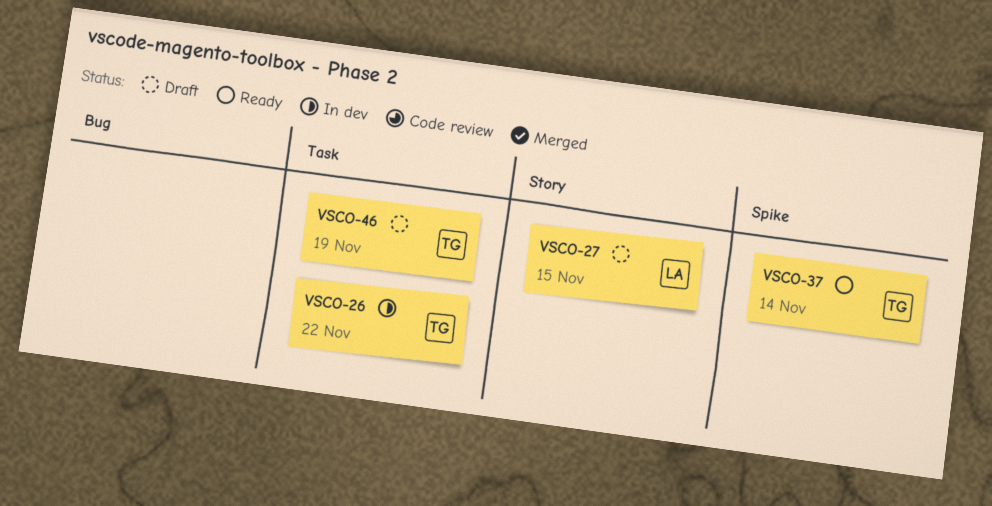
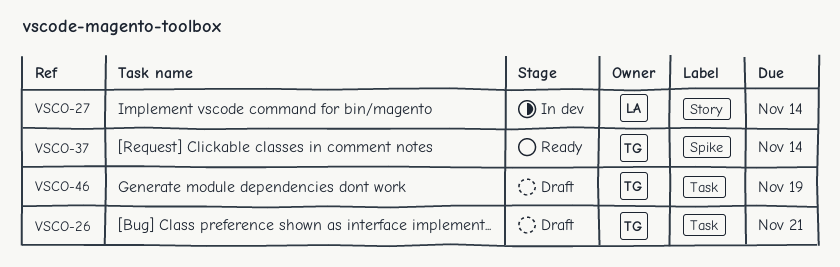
VSCO-26, status: In dev -> Draft
VSCO-26, due: Nov 22 -> Nov 21
VSCO-27, status: Draft -> In dev
VSCO-27, due: Nov 15 -> Nov 14

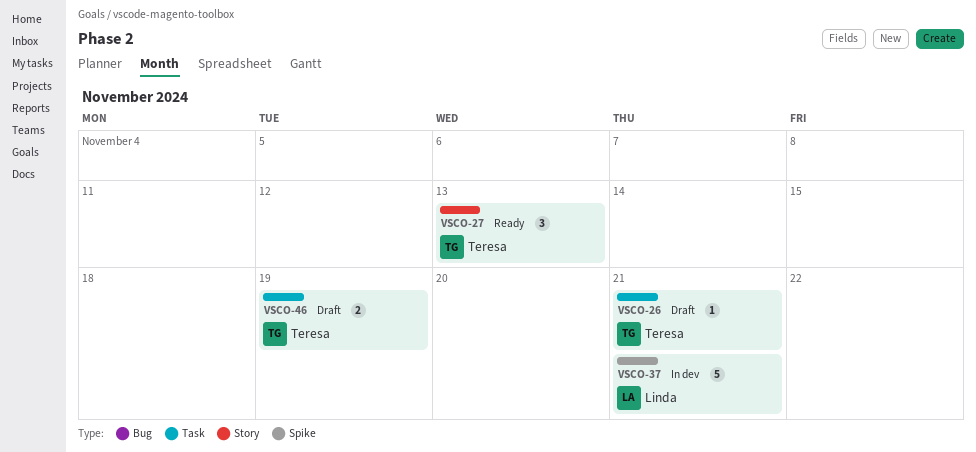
VSCO-27, status: In dev -> Ready
VSCO-27, owner: Linda -> Teresa
VSCO-27, due: Nov 14 -> Nov 13
VSCO-37, status: Ready -> In dev
VSCO-37, owner: Teresa -> Linda
VSCO-37, due: Nov 14 -> Nov 21

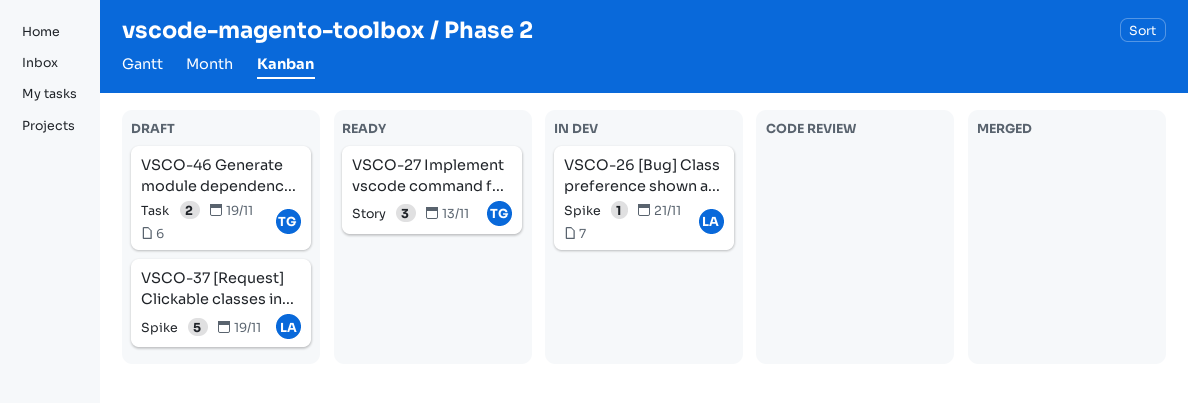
VSCO-26, status: Draft -> In dev
VSCO-26, owner: Teresa -> Linda
VSCO-26, label: Task -> Spike
VSCO-37, status: In dev -> Draft
VSCO-37, due: Nov 21 -> Nov 19

